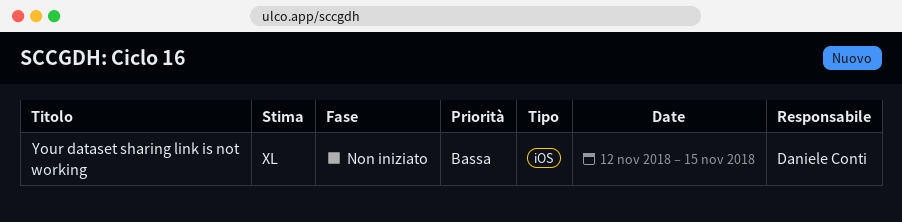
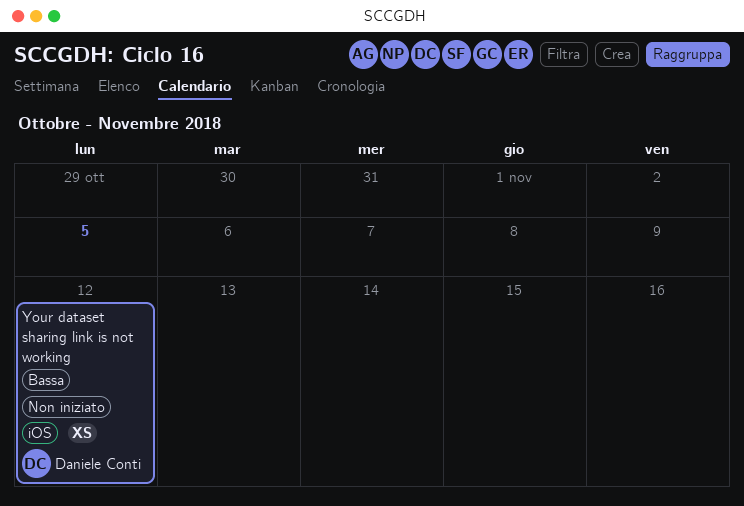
Your dataset sharing link is not working, estimate: XL -> XS
Your dataset sharing link is not working, due: Nov 15 -> Nov 12

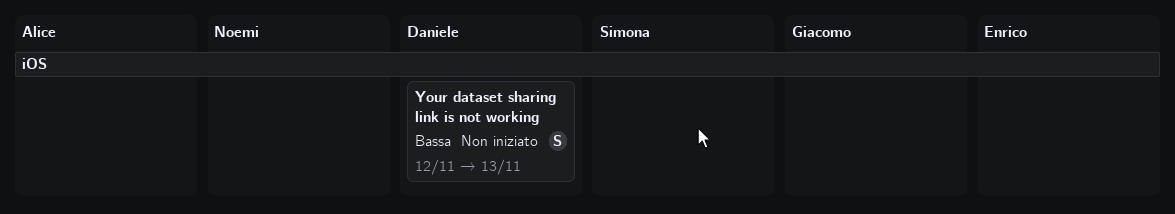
Your dataset sharing link is not working, estimate: XS -> S
Your dataset sharing link is not working, due: Nov 12 -> Nov 13

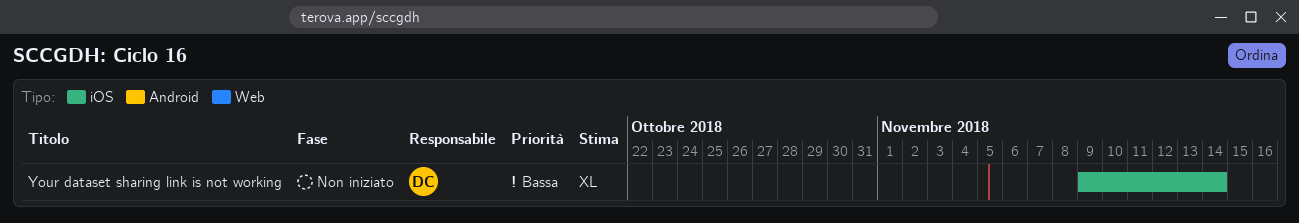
Your dataset sharing link is not working, estimate: S -> XL
Your dataset sharing link is not working, start: Nov 12 -> Nov 9
Your dataset sharing link is not working, due: Nov 13 -> Nov 14

